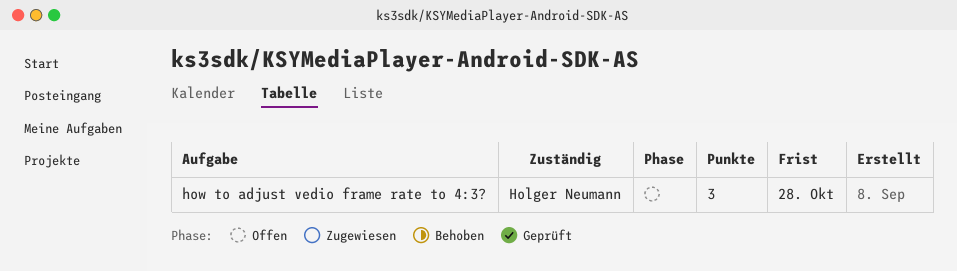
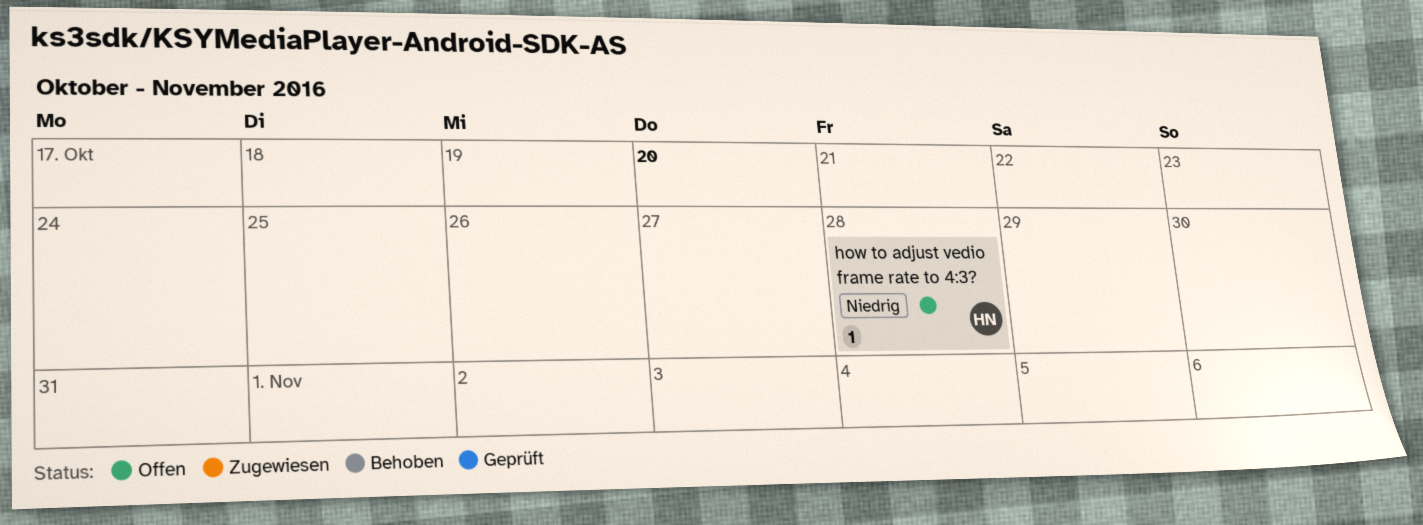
how to adjust vedio frame rate to 4:3?, estimate: 3 -> 1

